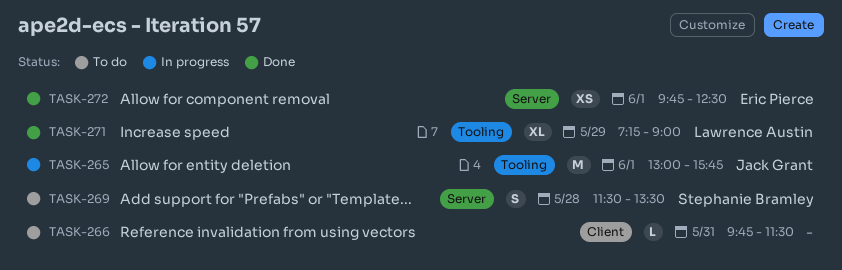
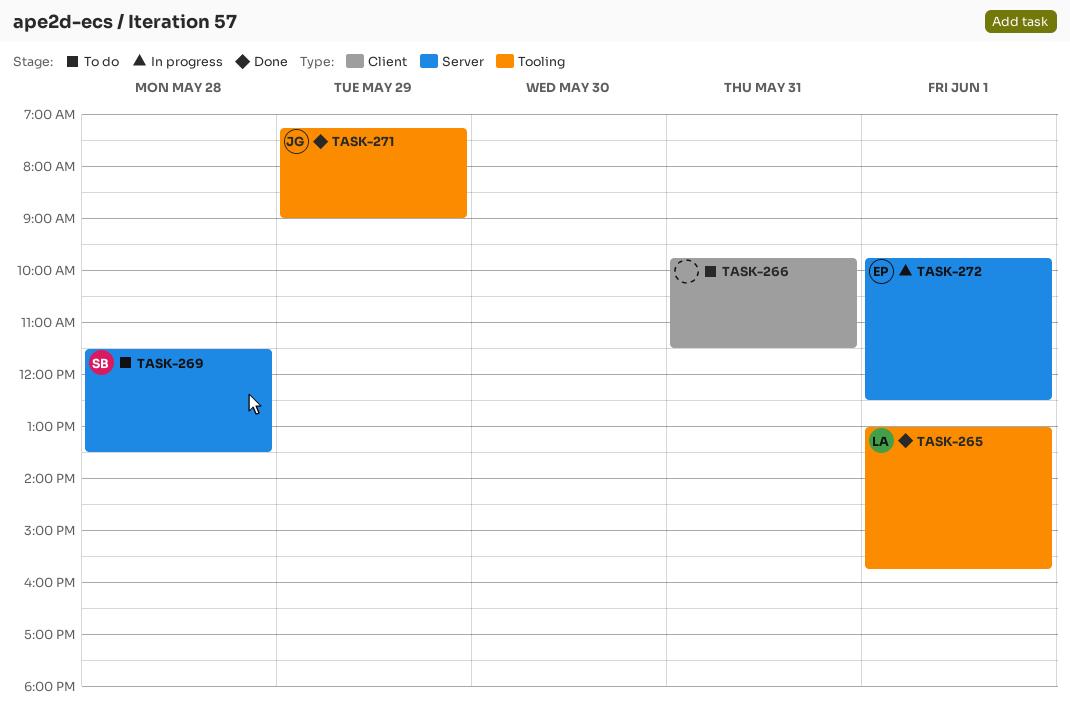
TASK-265, status: In progress -> Done
TASK-265, owner: Jack Grant -> Lawrence Austin
TASK-271, owner: Lawrence Austin -> Jack Grant
TASK-272, status: Done -> In progress

